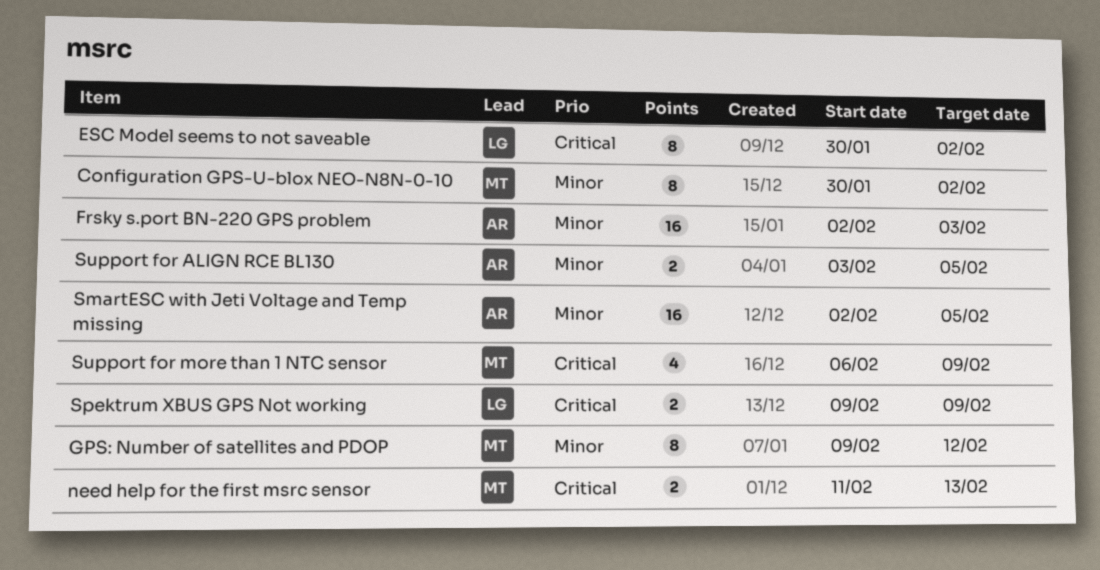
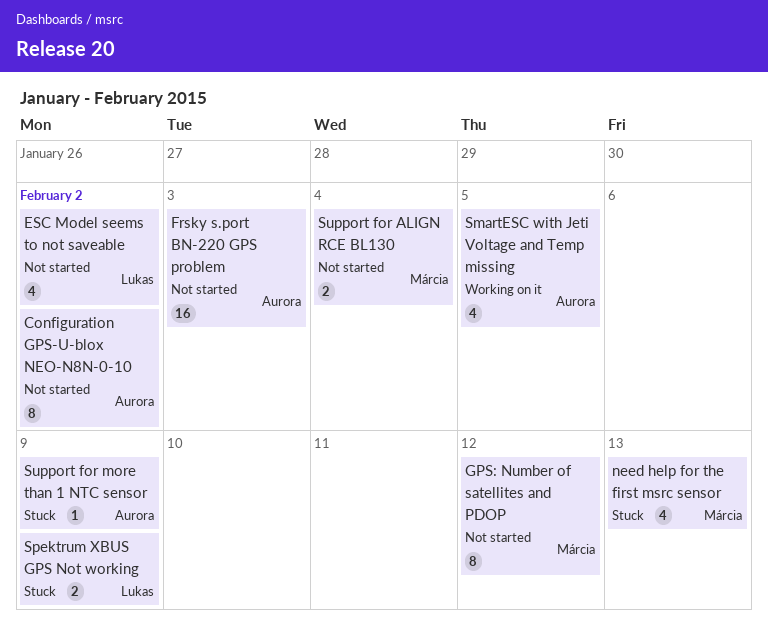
Configuration GPS-U-blox NEO-N8N-0-10, owner: Márcia -> Aurora
ESC Model seems to not saveable, estimate: 8 -> 4
need help for the first msrc sensor, estimate: 2 -> 4
SmartESC with Jeti Voltage and Temp missing, estimate: 16 -> 4
Support for ALIGN RCE BL130, owner: Aurora -> Márcia
Support for ALIGN RCE BL130, due: Feb 5 -> Feb 4
Support for more than 1 NTC sensor, owner: Márcia -> Aurora
Support for more than 1 NTC sensor, estimate: 4 -> 1

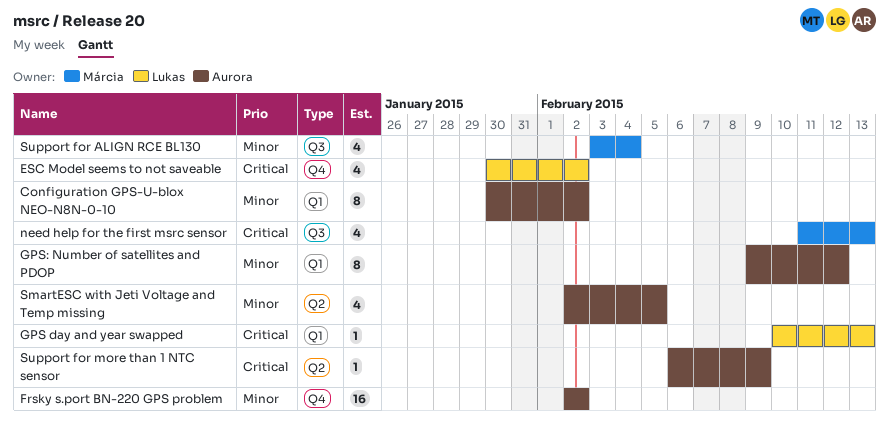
Frsky s.port BN-220 GPS problem, due: Feb 3 -> Feb 2
GPS day and year swapped: none -> present
GPS: Number of satellites and PDOP, owner: Márcia -> Aurora
Spektrum XBUS GPS Not working: present -> none
Support for ALIGN RCE BL130, estimate: 2 -> 4

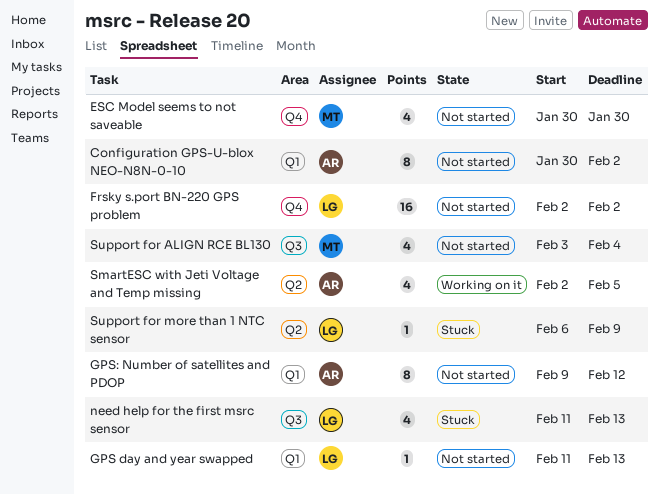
ESC Model seems to not saveable, owner: Lukas -> Márcia
ESC Model seems to not saveable, due: Feb 2 -> Jan 30
Frsky s.port BN-220 GPS problem, owner: Aurora -> Lukas
GPS day and year swapped, start: Feb 10 -> Feb 11
need help for the first msrc sensor, owner: Márcia -> Lukas
Support for more than 1 NTC sensor, owner: Aurora -> Lukas

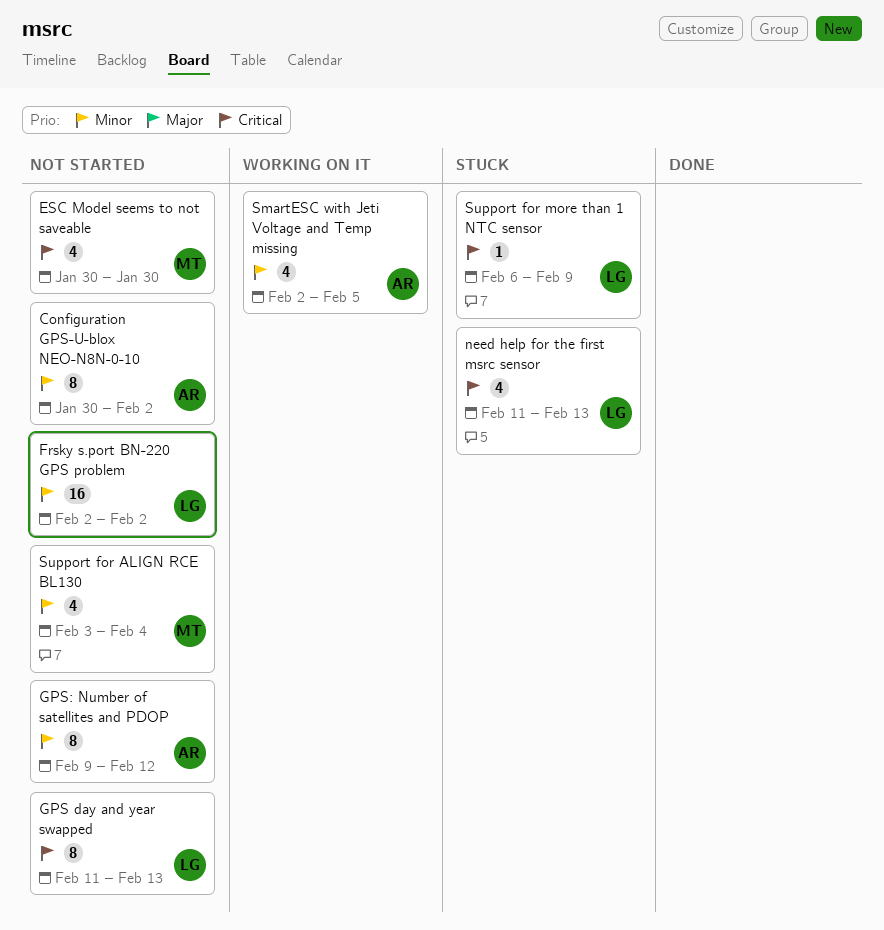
GPS day and year swapped, estimate: 1 -> 8

